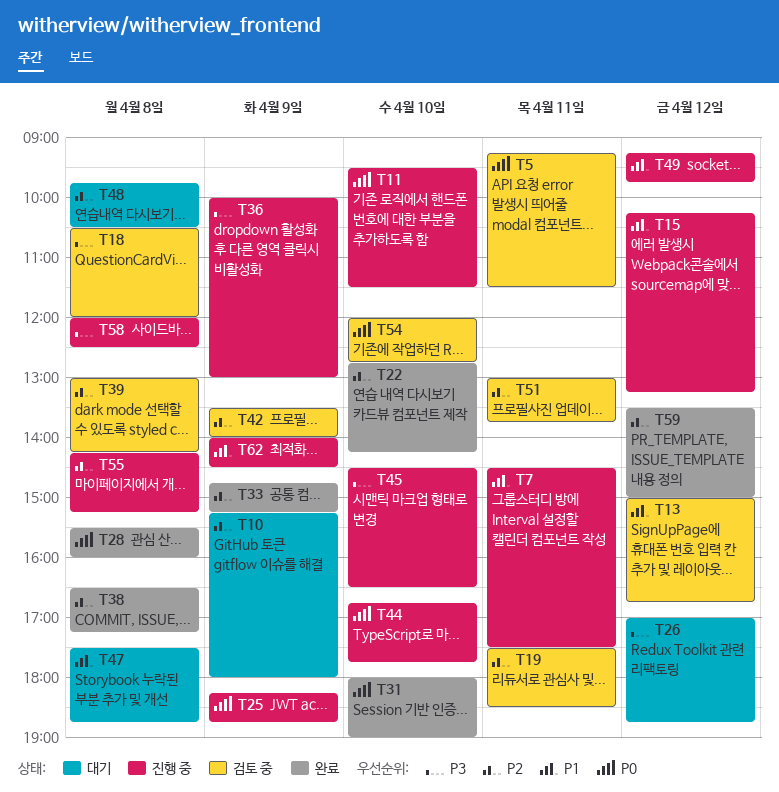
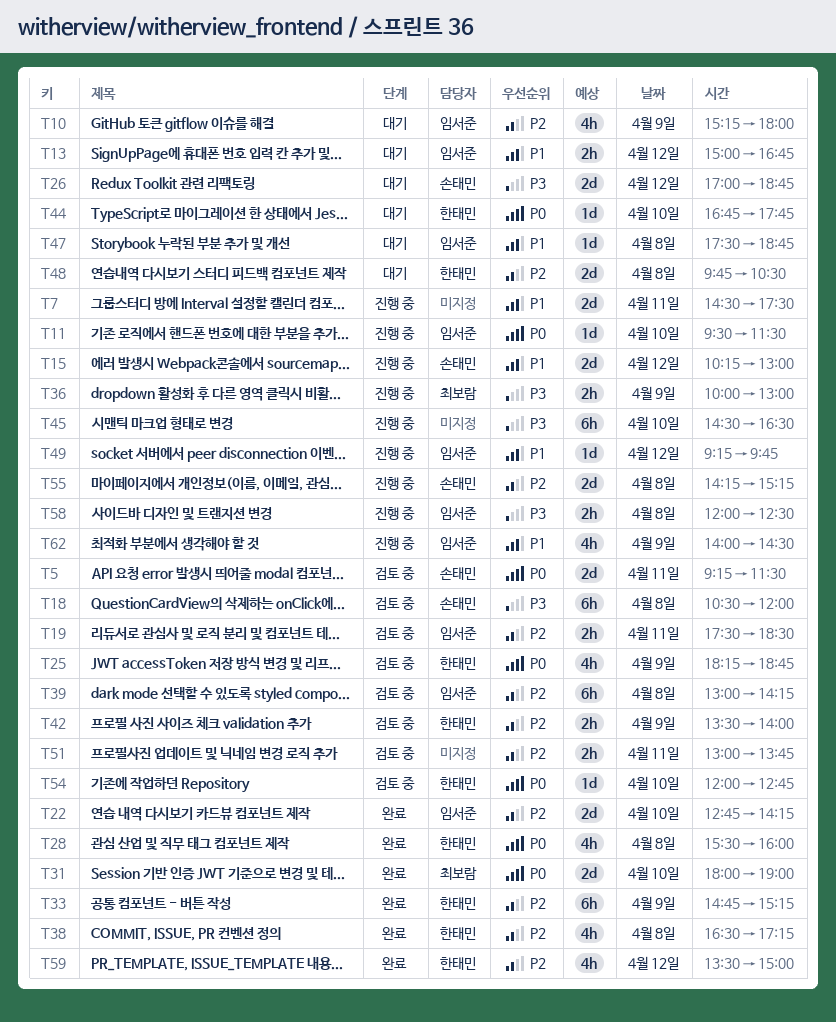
T13, status: 검토 중 -> 대기
T15, ends: 13:15 -> 13:00
T25, status: 진행 중 -> 검토 중
T44, status: 진행 중 -> 대기

